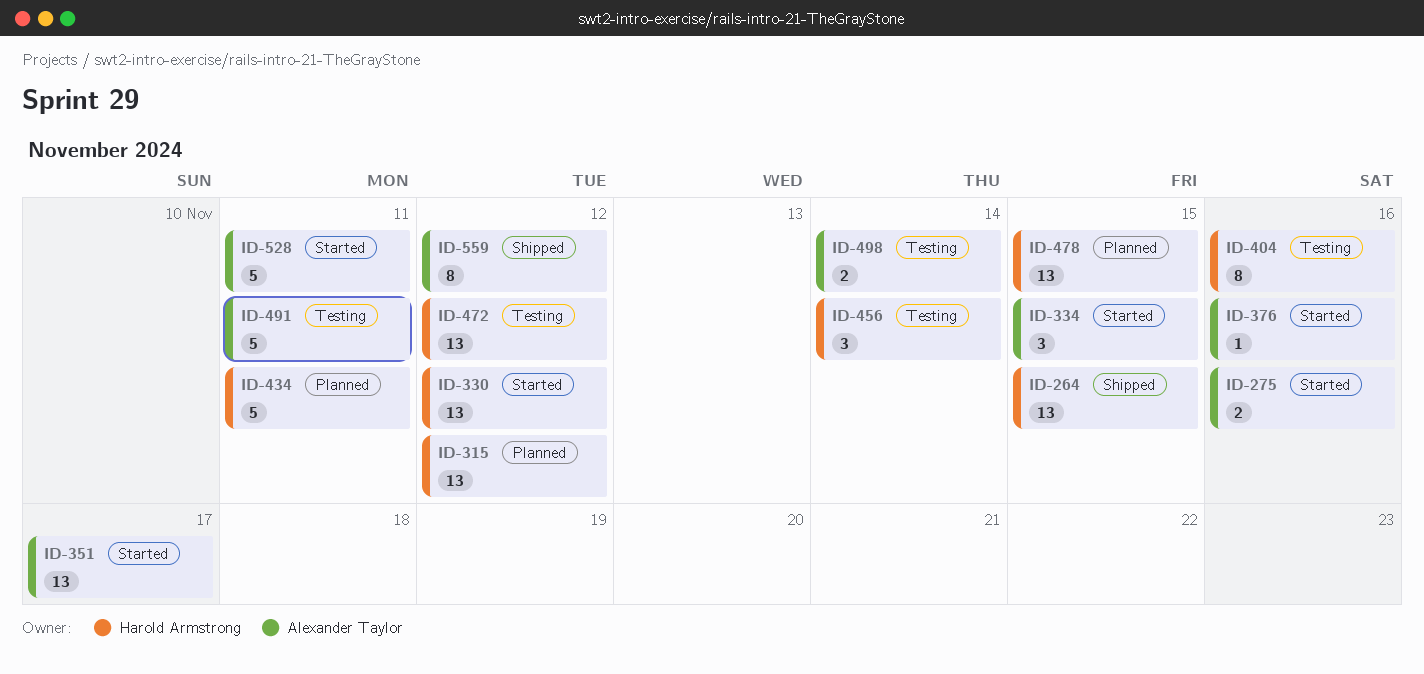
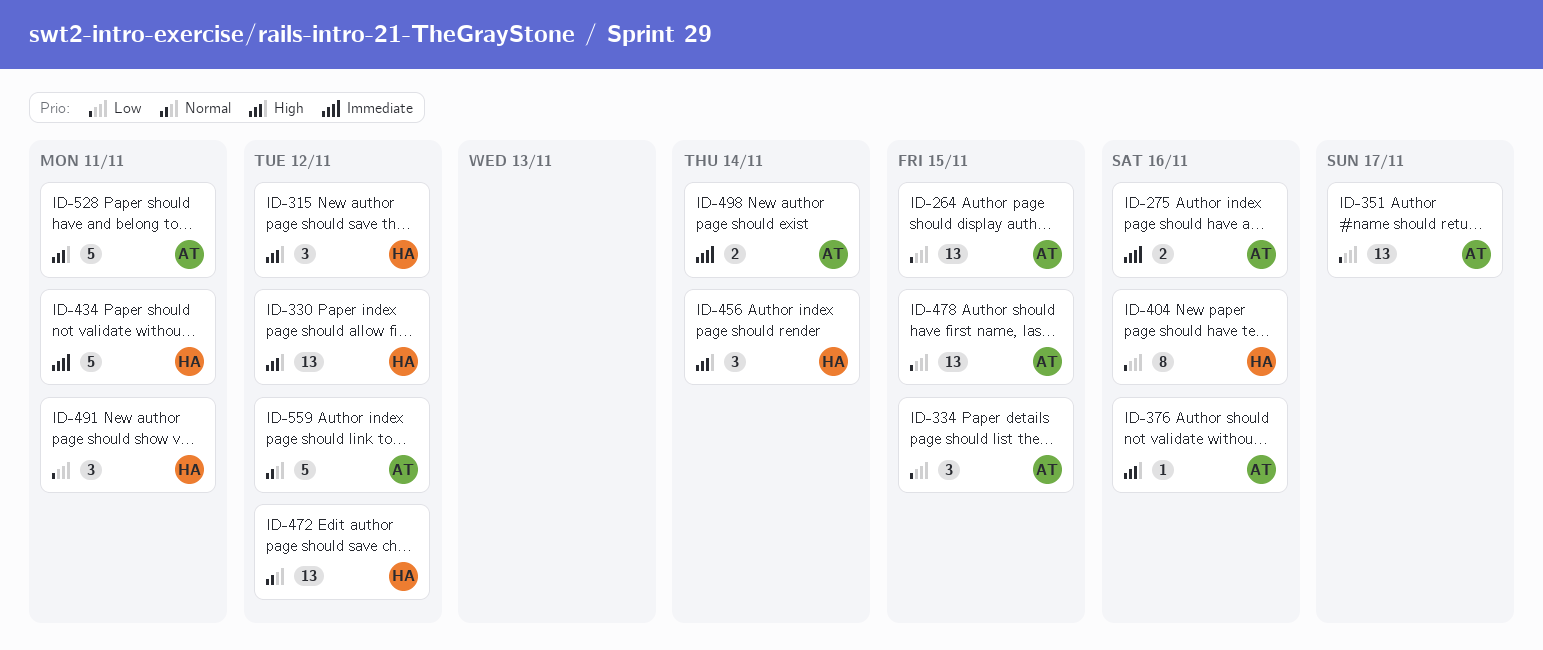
ID-264, owner: Harold Armstrong -> Alexander Taylor
ID-315, estimate: 13 -> 3
ID-478, owner: Harold Armstrong -> Alexander Taylor
ID-491, owner: Alexander Taylor -> Harold Armstrong
ID-491, estimate: 5 -> 3
ID-559, estimate: 8 -> 5

